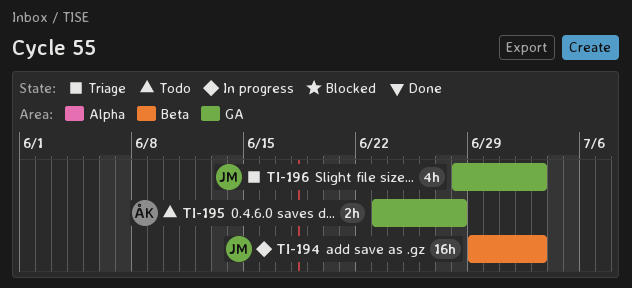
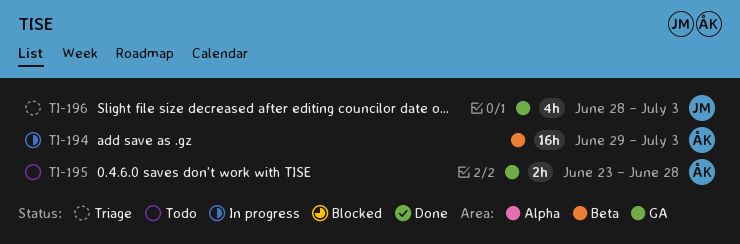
TI-194, owner: JM -> ÅK

